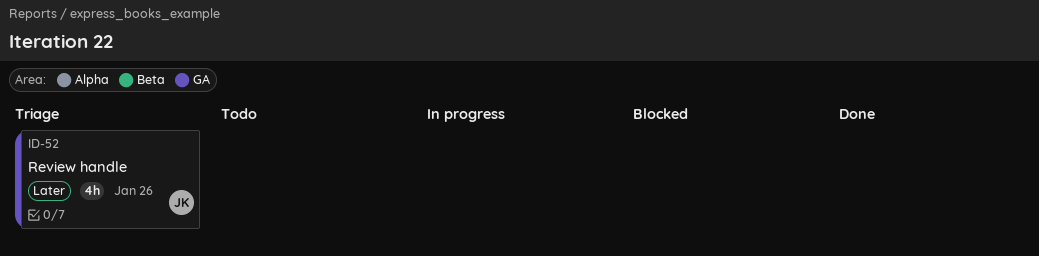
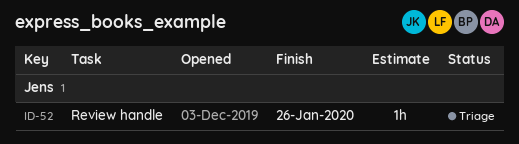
ID-52, estimate: 4h -> 1h

